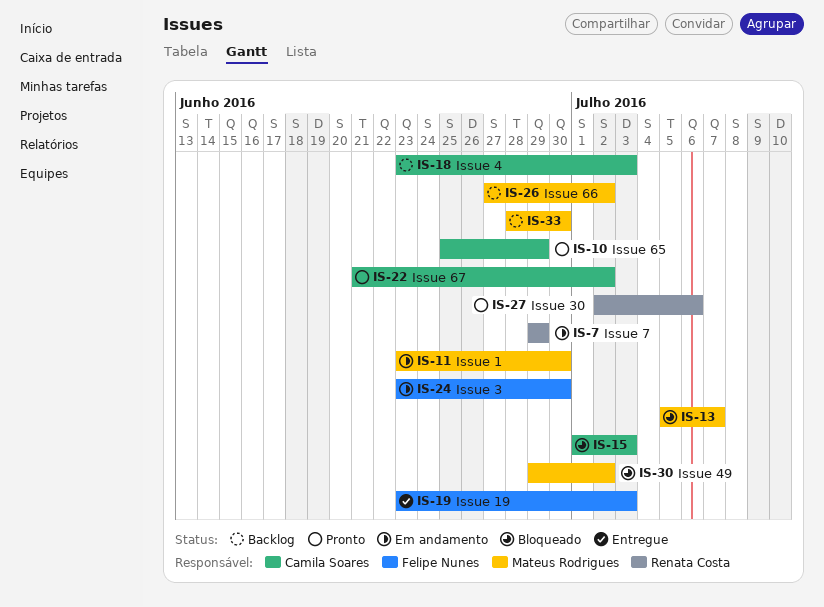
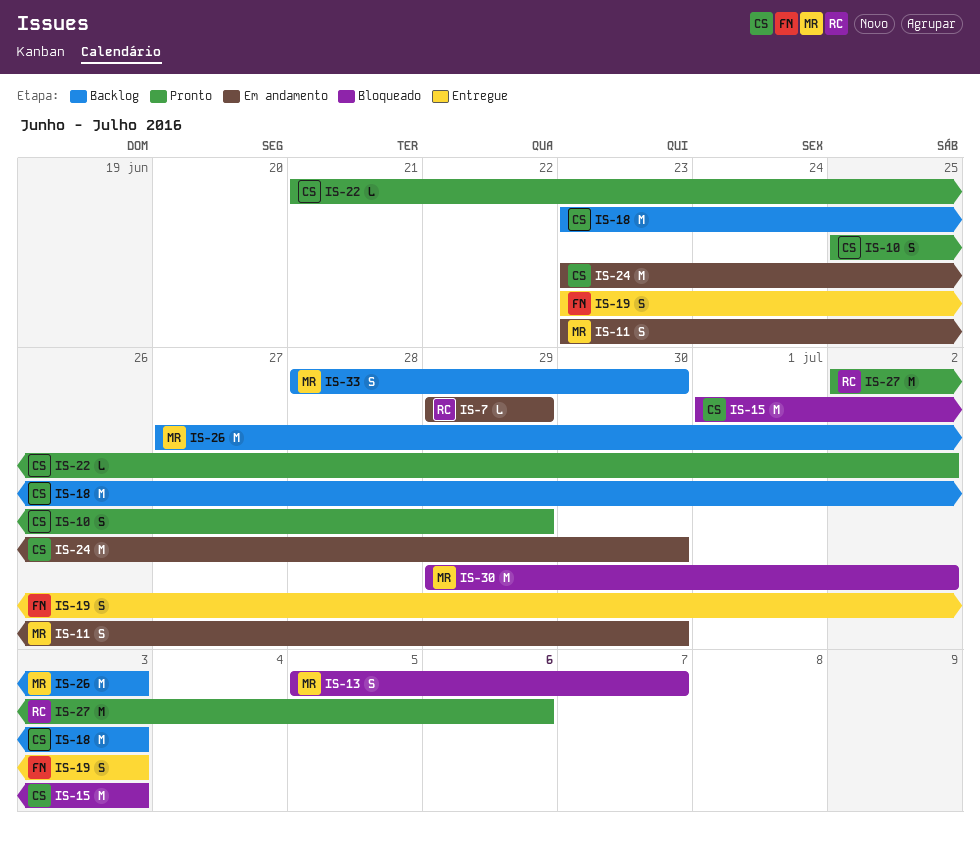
IS-24, owner: Felipe Nunes -> Camila Soares
IS-26, due: Jul 2 -> Jul 3

